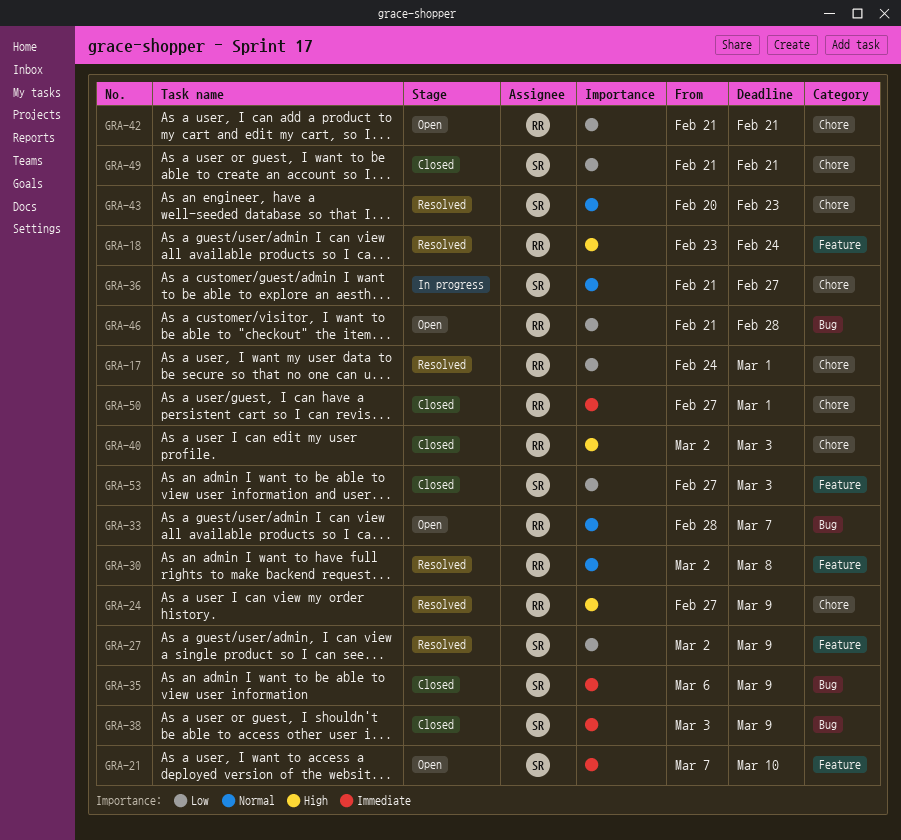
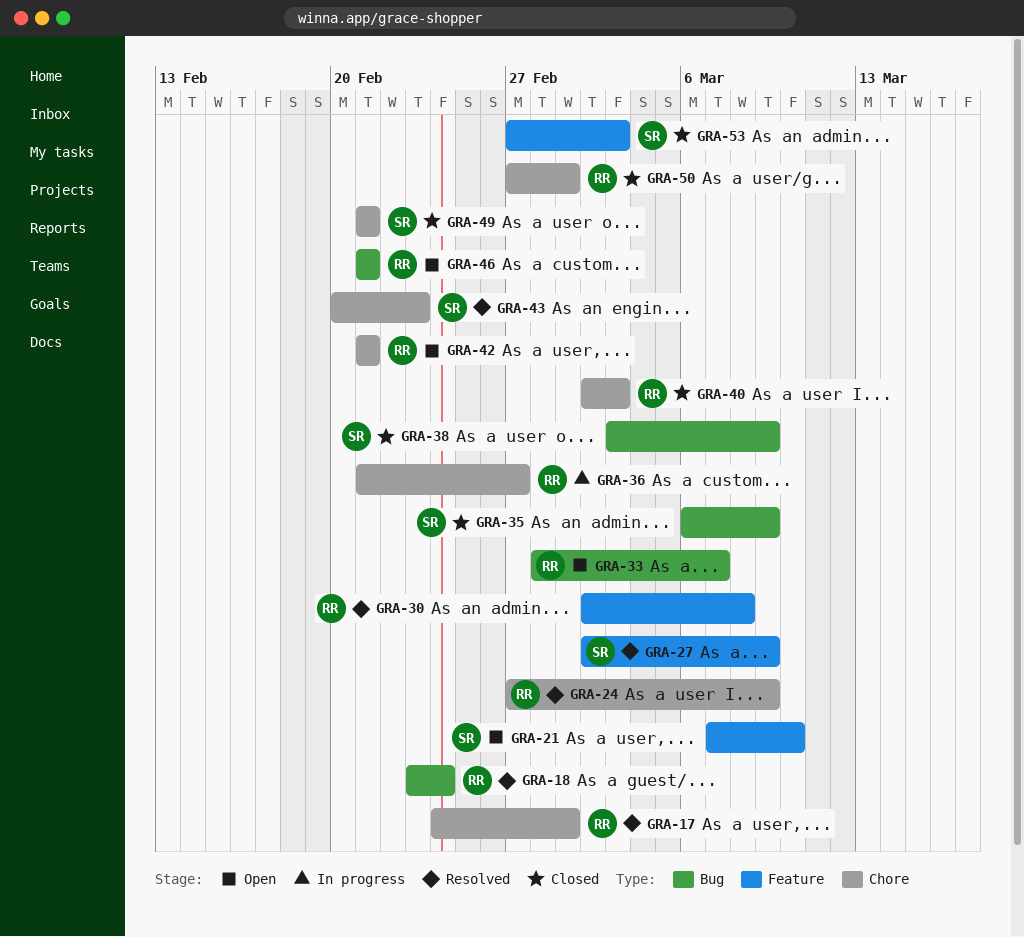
GRA-18, label: Feature -> Bug
GRA-36, owner: SR -> RR
GRA-46, due: Feb 28 -> Feb 21

